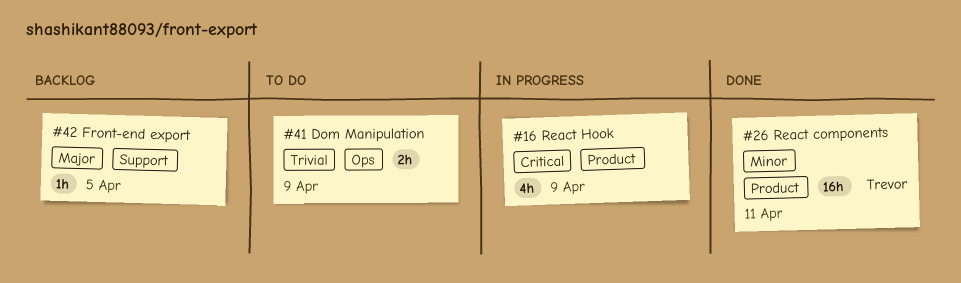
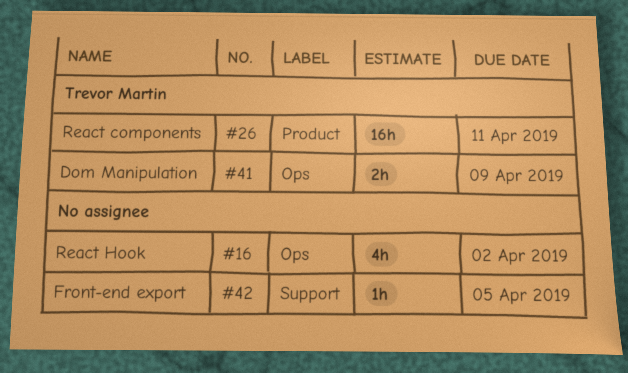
#16, label: Product -> Ops
#16, due: Apr 9 -> Apr 2
#41, owner: none -> Trevor Martin

